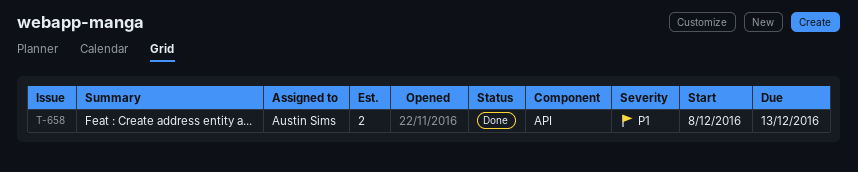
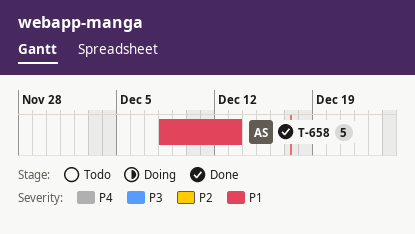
T-658, estimate: 2 -> 5

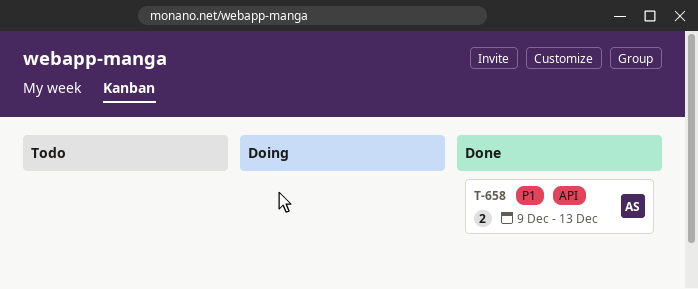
T-658, estimate: 5 -> 2
T-658, start: Dec 8 -> Dec 9

